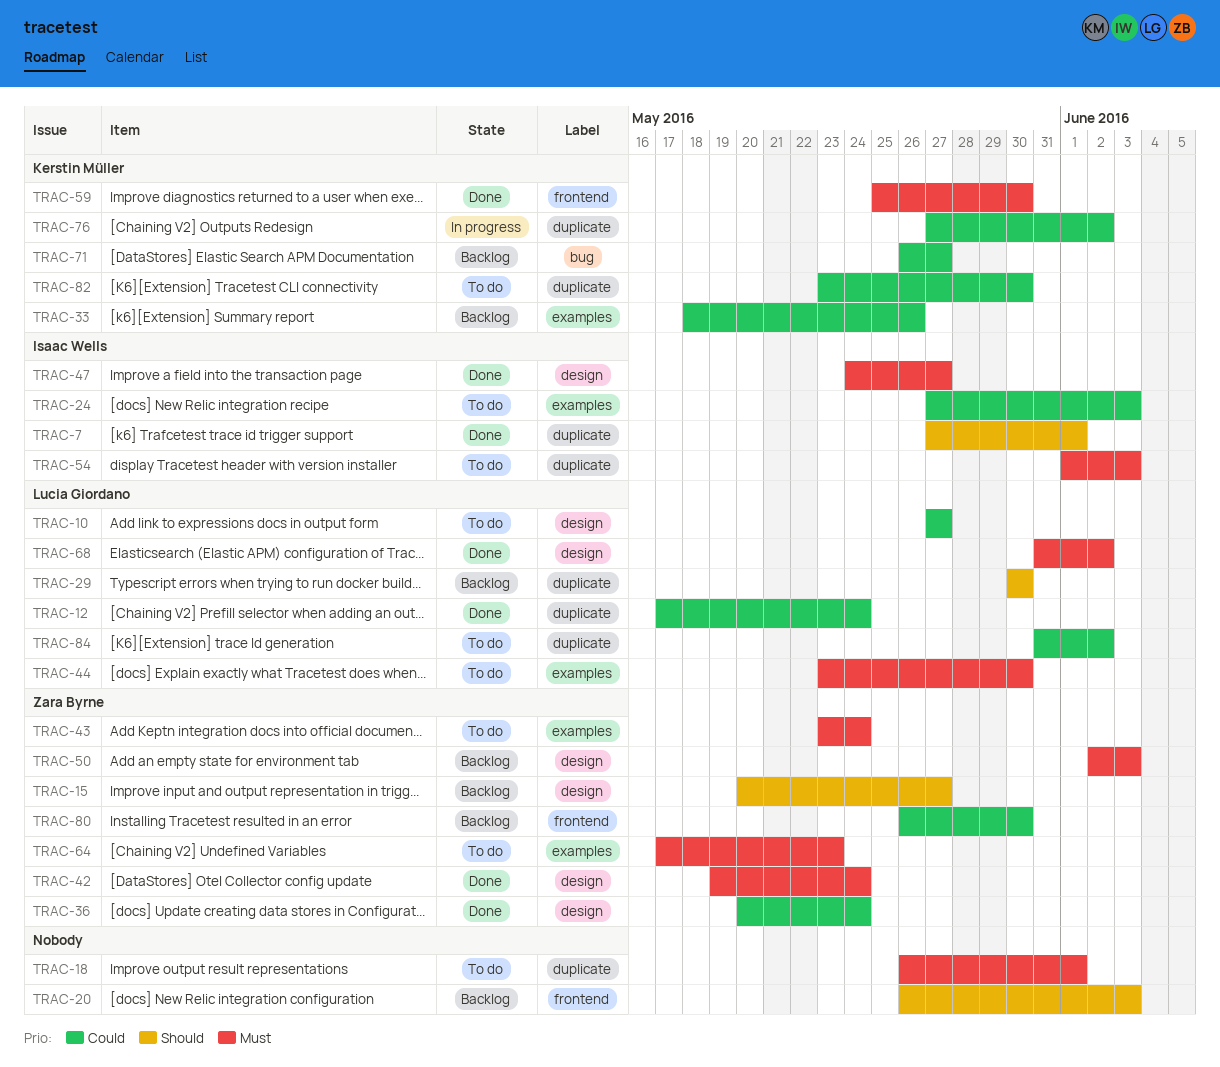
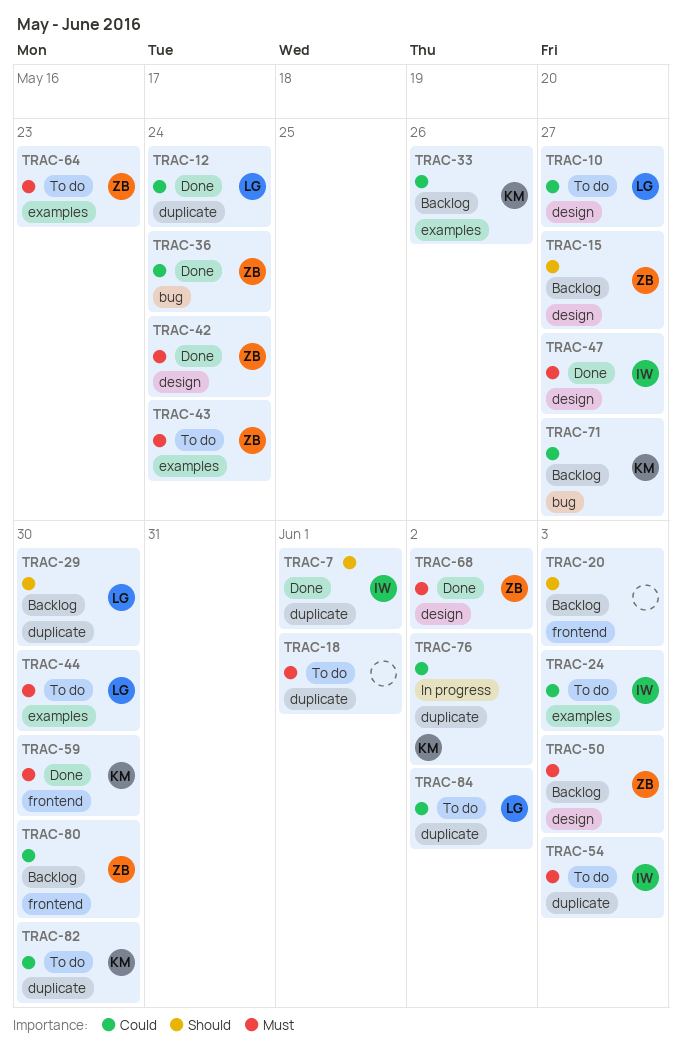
TRAC-36, label: design -> bug
TRAC-68, owner: Lucia Giordano -> Zara Byrne

